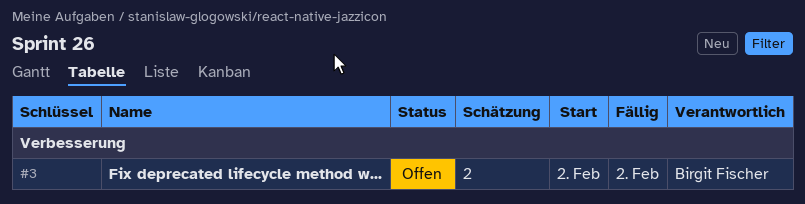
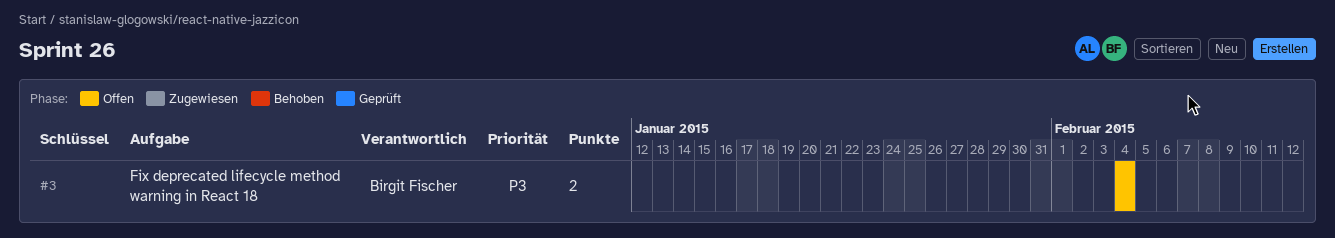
#3, start: Feb 2 -> Feb 4
#3, due: Feb 2 -> Feb 4

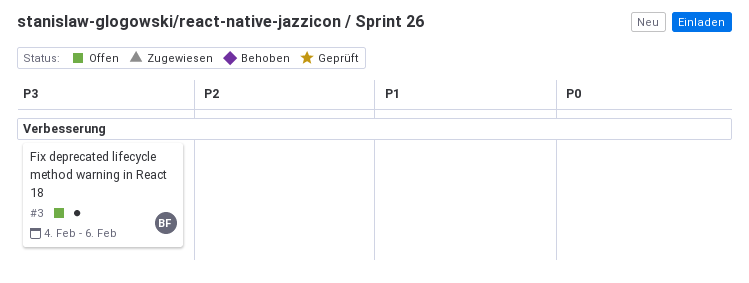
#3, estimate: 2 -> 1
#3, due: Feb 4 -> Feb 6

